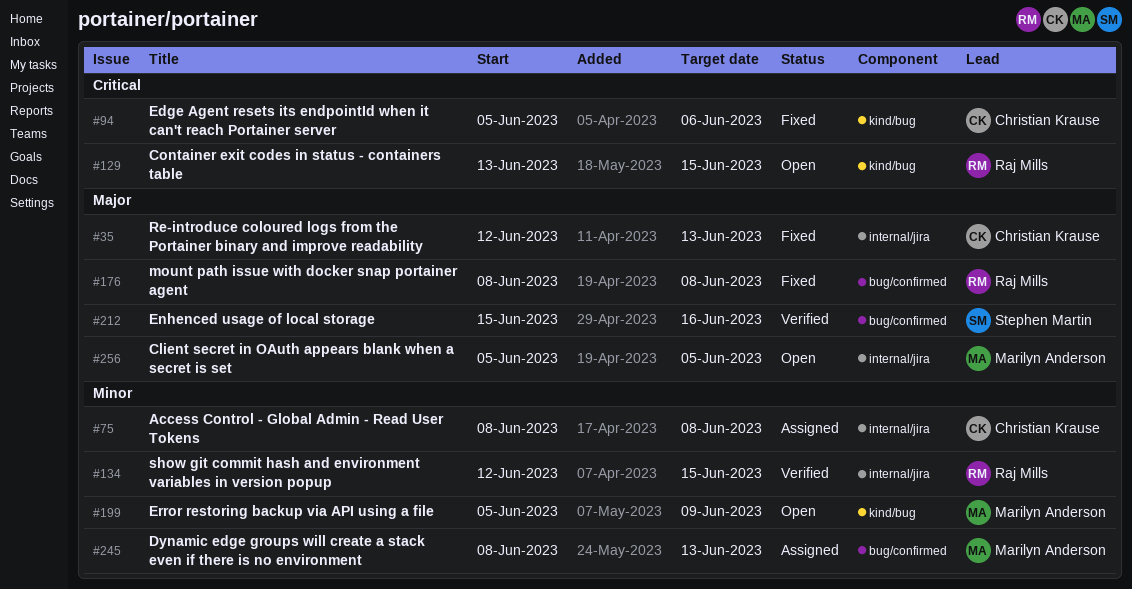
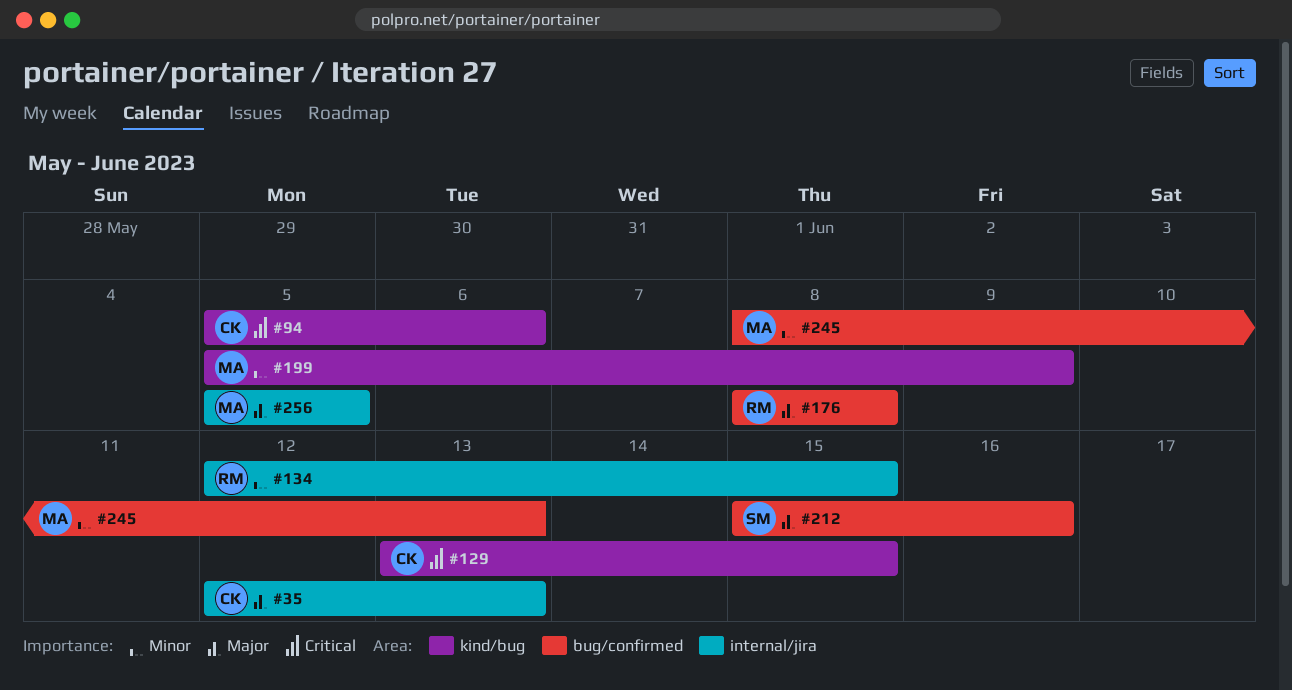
#75: present -> none
#129, owner: Raj Mills -> Christian Krause

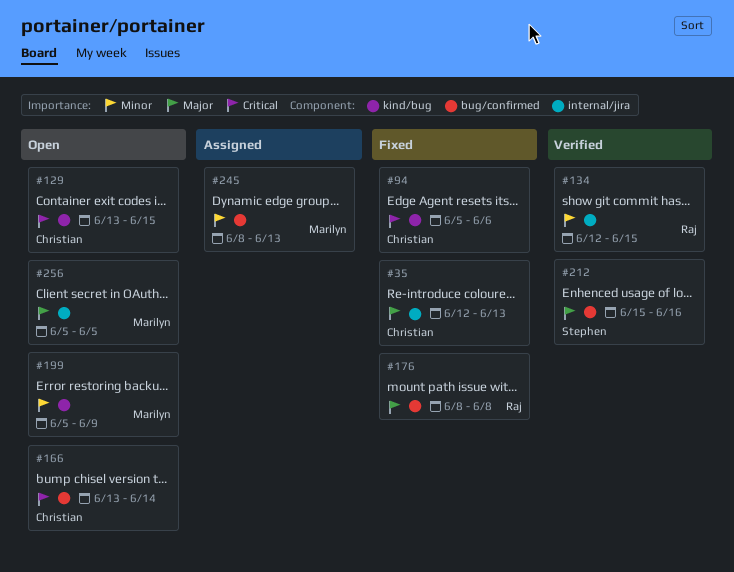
#166: none -> present

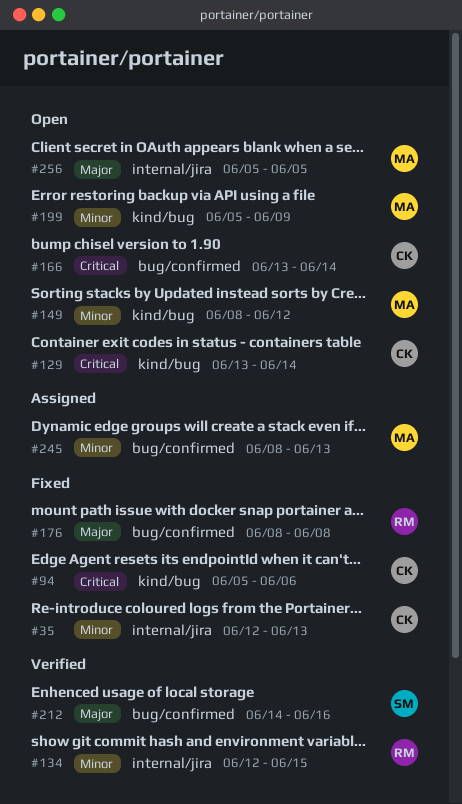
#35, priority: Major -> Minor
#129, due: Jun 15 -> Jun 14
#149: none -> present
#212, start: Jun 15 -> Jun 14

